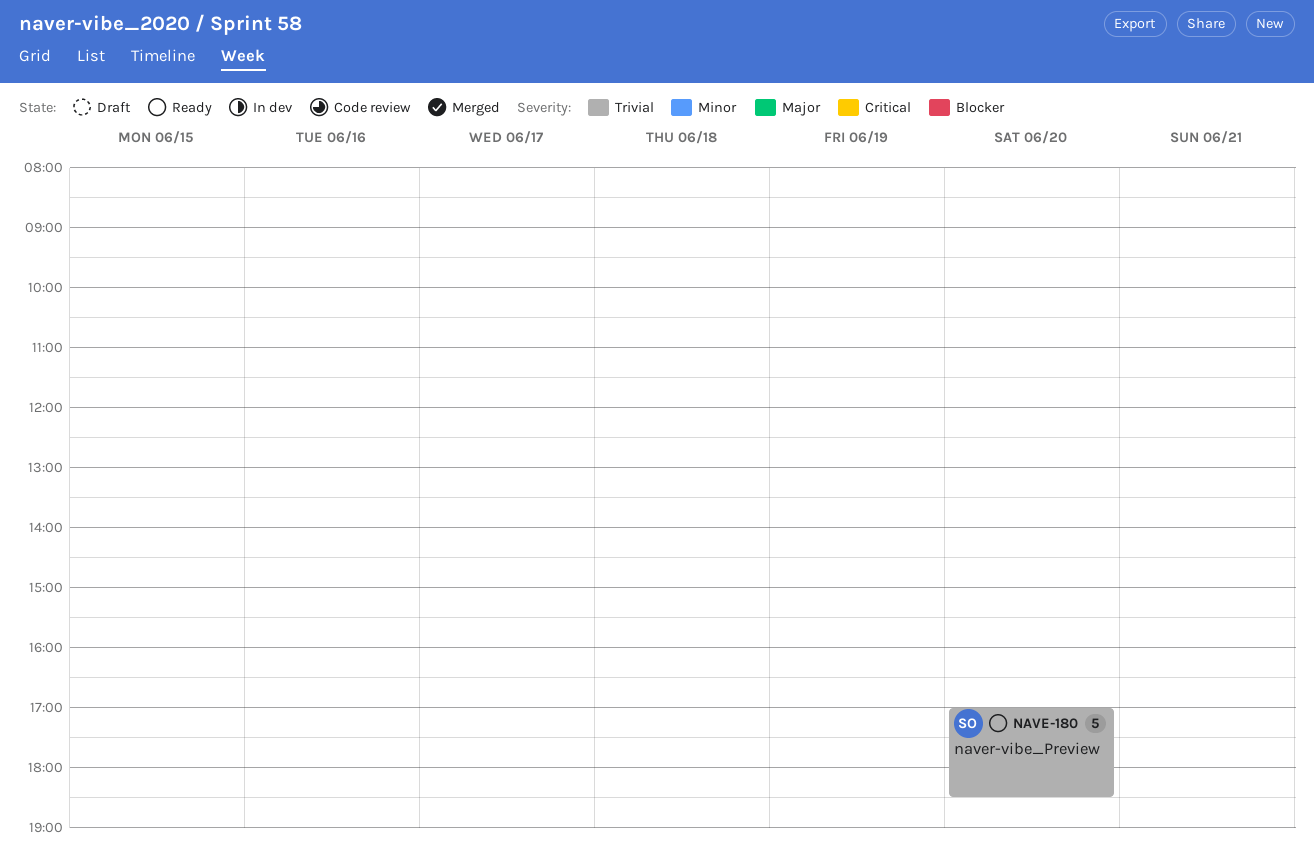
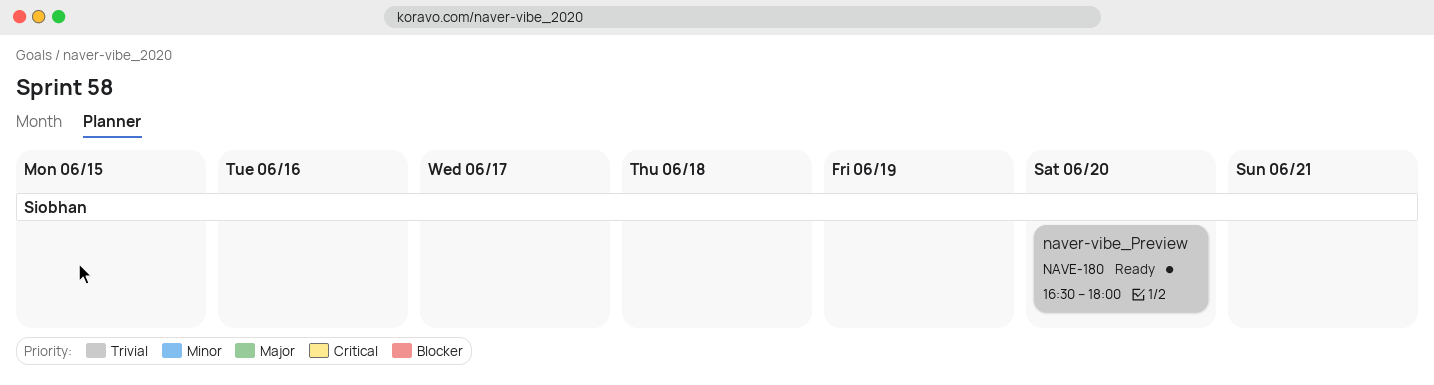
NAVE-180, estimate: 5 -> 1
NAVE-180, begins: 17:00 -> 16:30
NAVE-180, ends: 18:30 -> 18:00

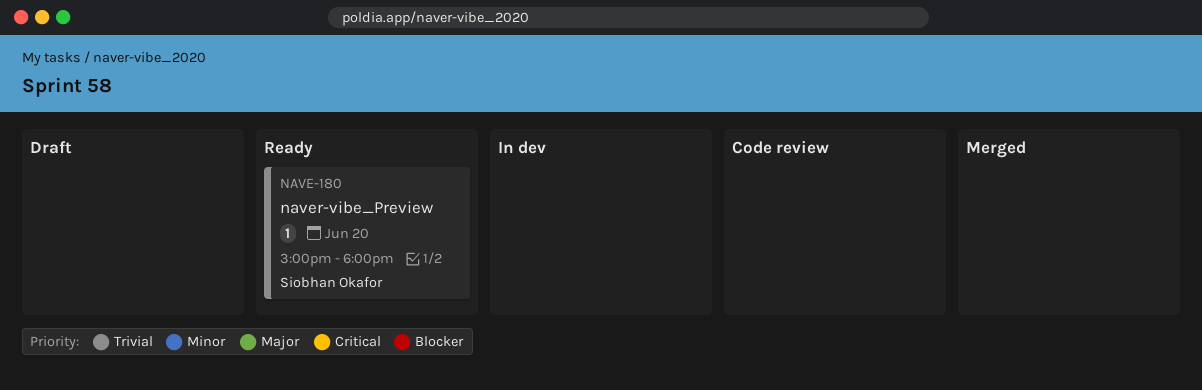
NAVE-180, begins: 16:30 -> 15:00

